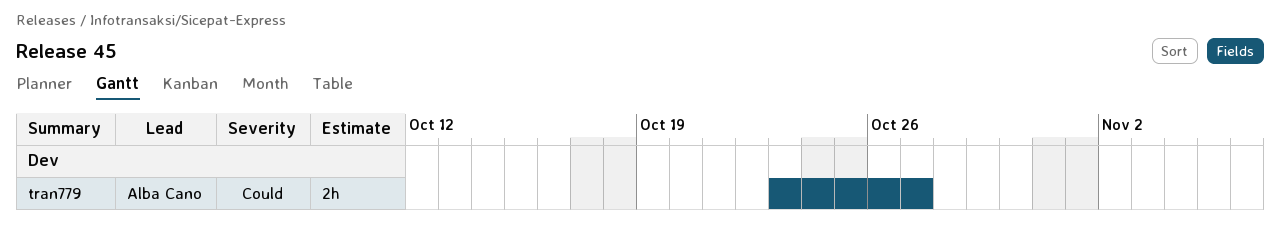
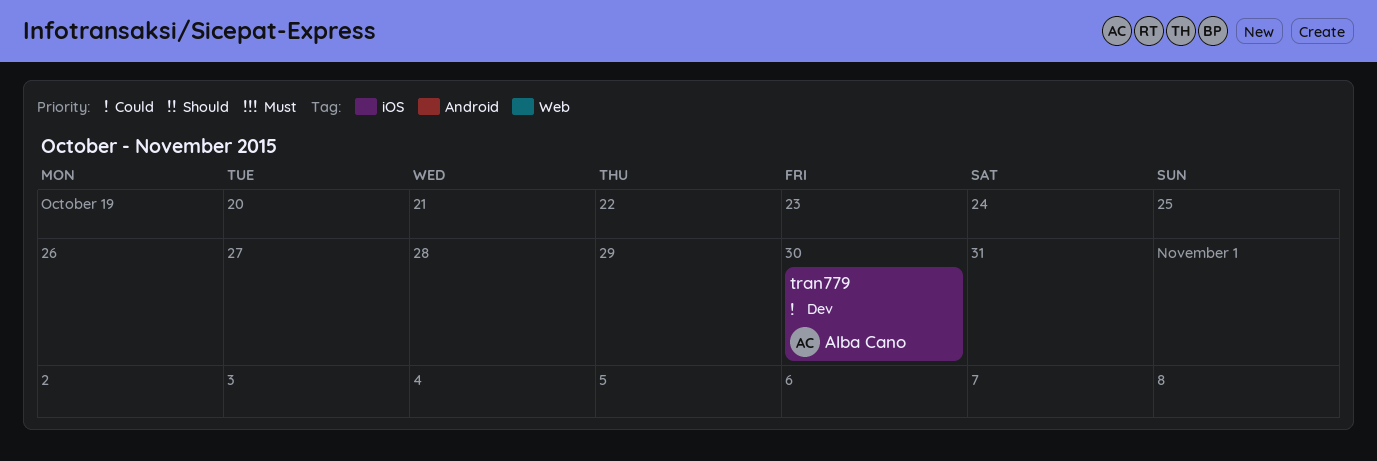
tran779, due: Oct 27 -> Oct 30

